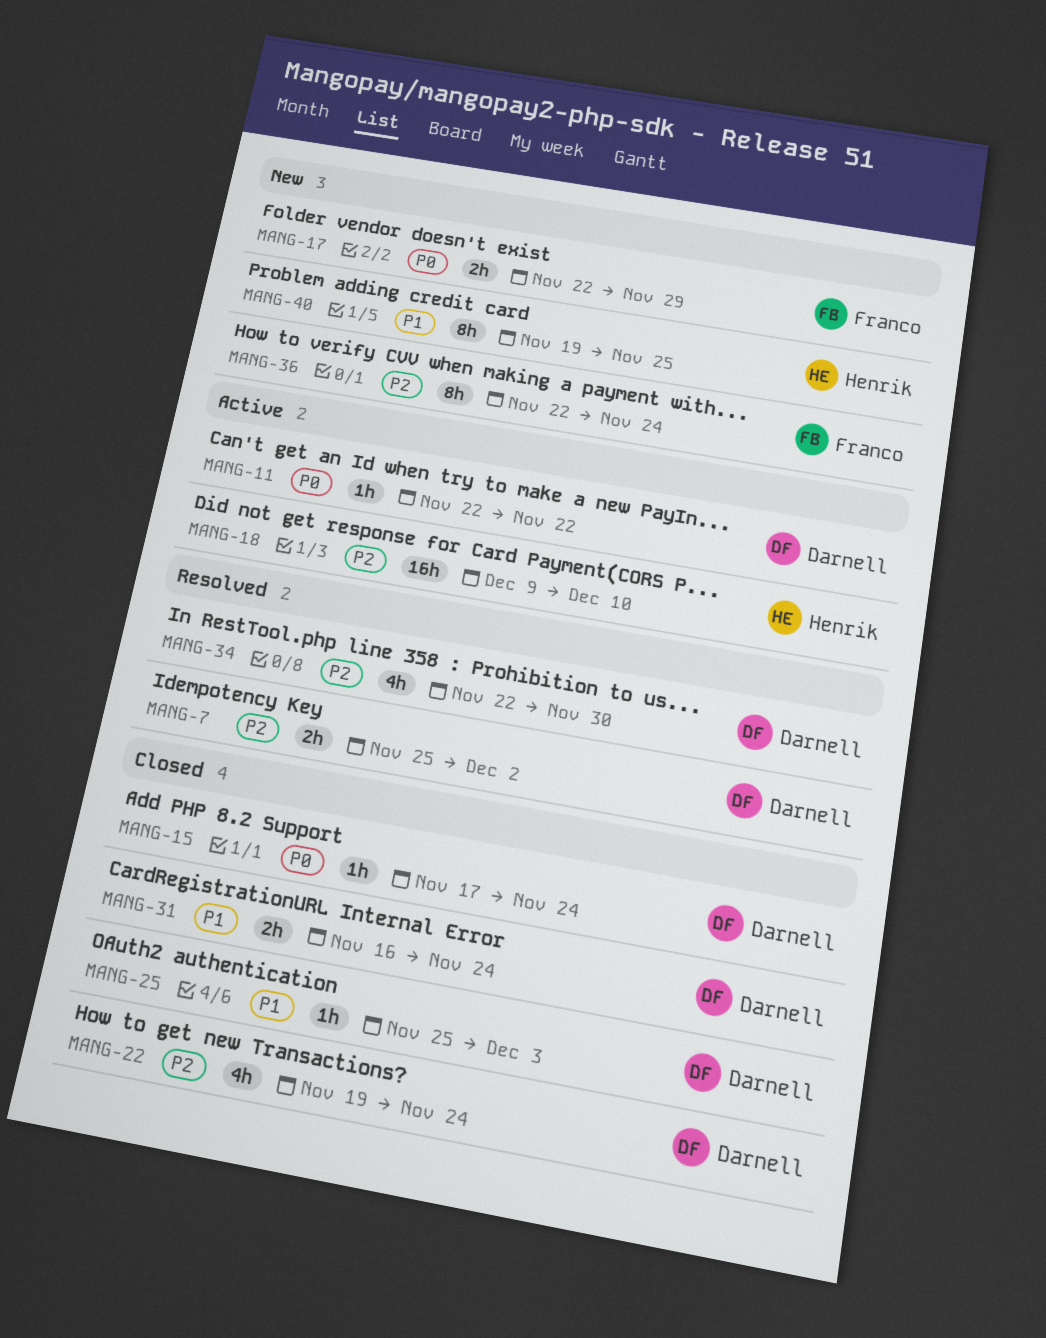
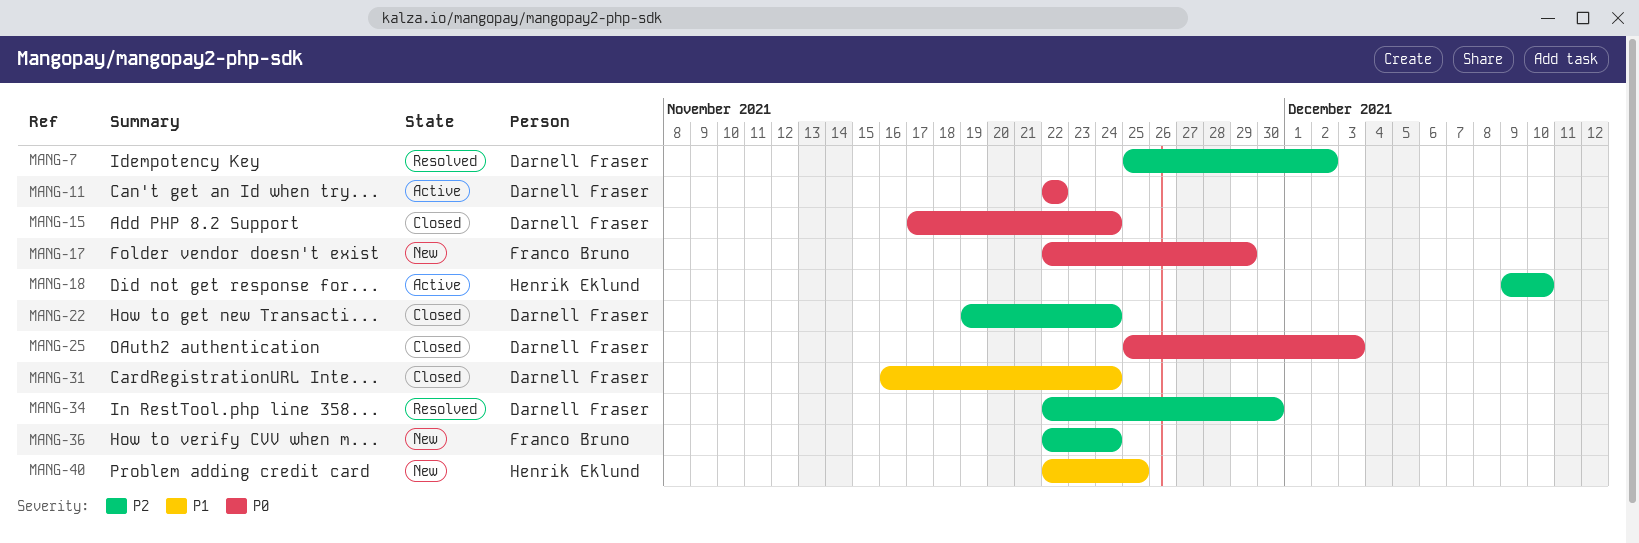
MANG-25, priority: P1 -> P0
MANG-40, start: Nov 19 -> Nov 22

